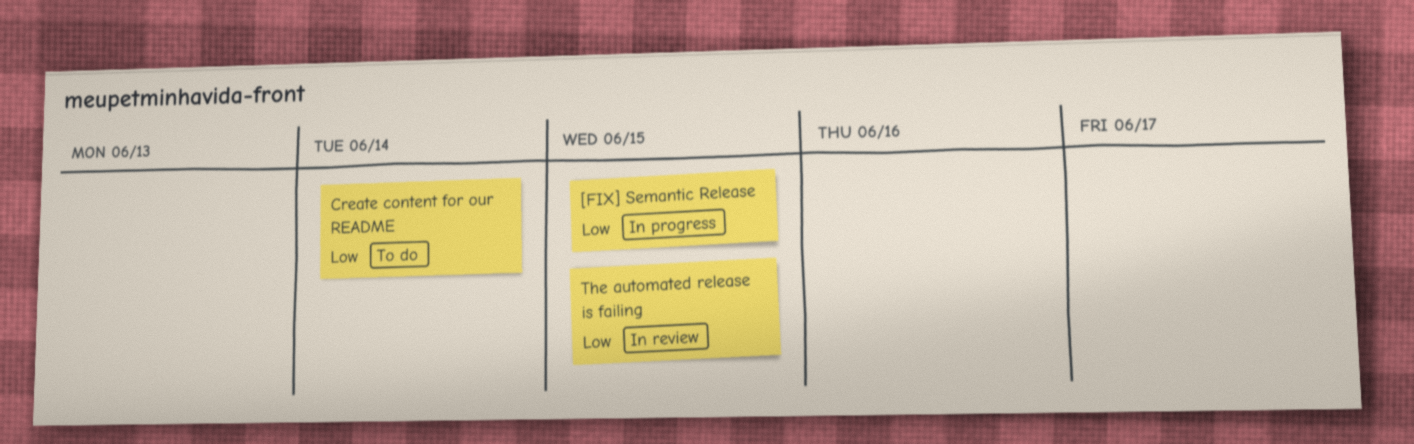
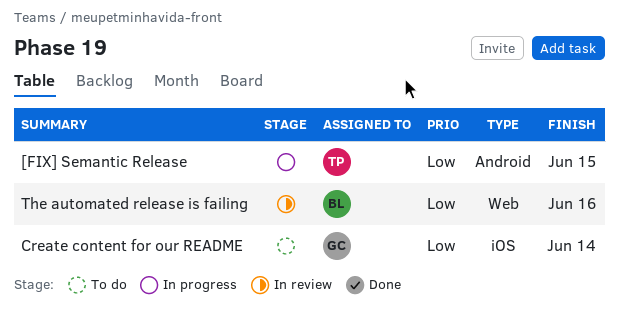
The automated release is failing, due: Jun 15 -> Jun 16

